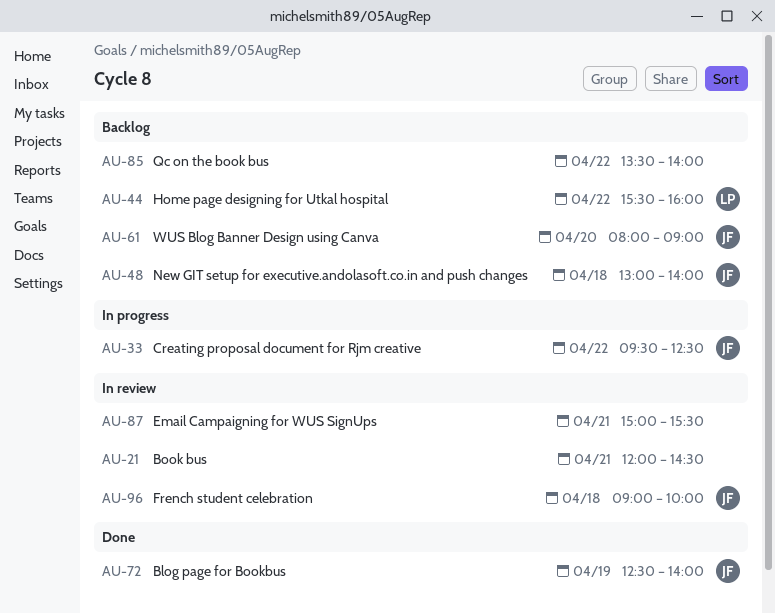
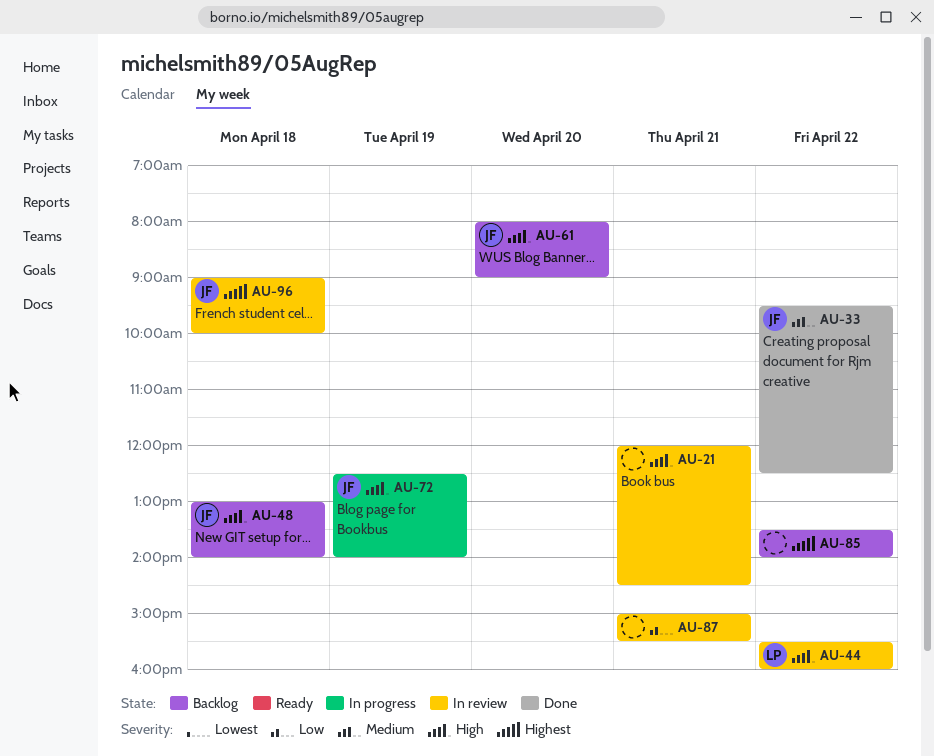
AU-33, status: In progress -> Done
AU-44, status: Backlog -> In review
AU-72, status: Done -> In progress

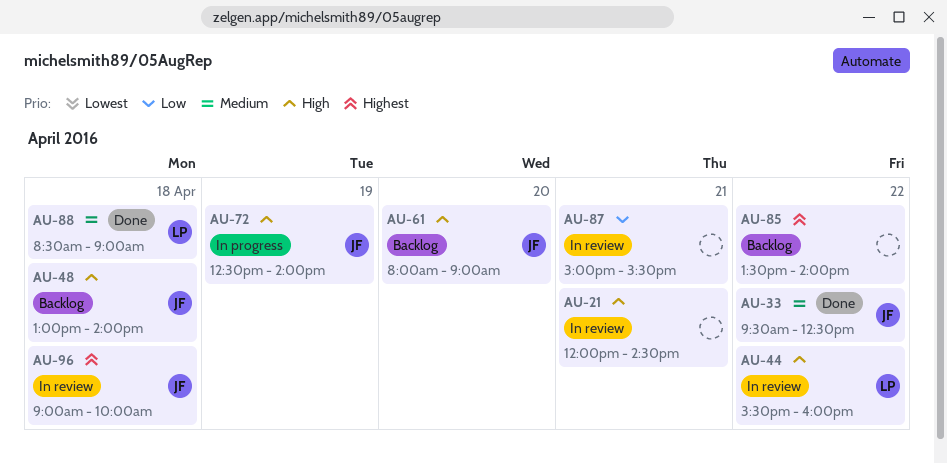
AU-88: none -> present

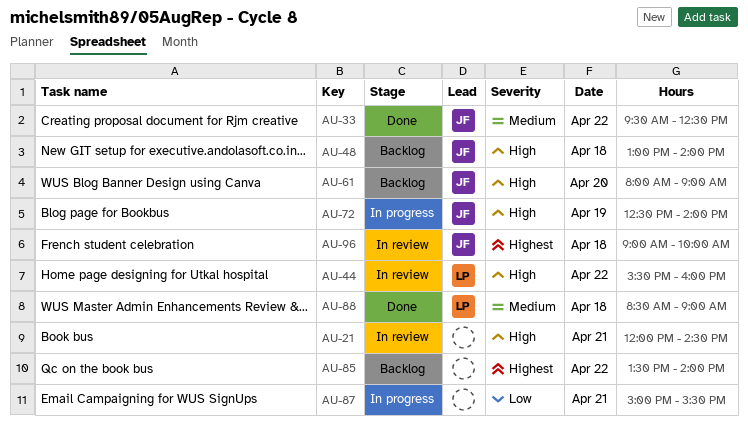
AU-87, status: In review -> In progress

